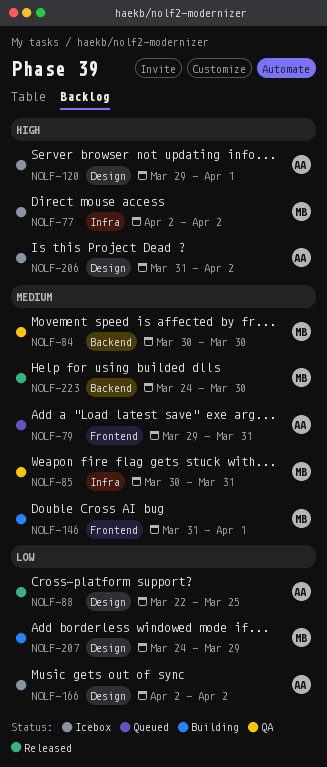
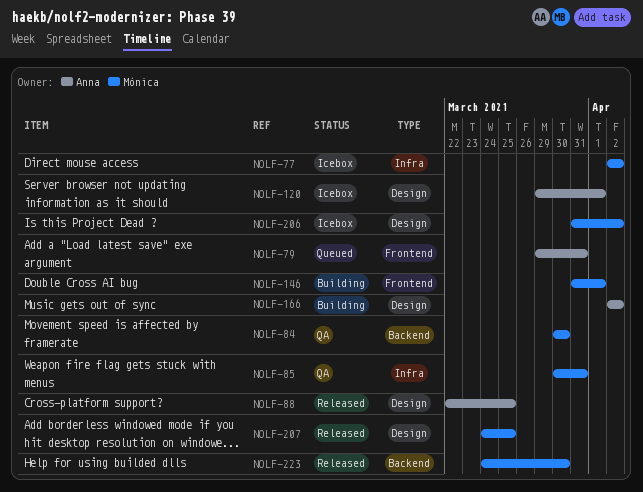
NOLF-166, status: Icebox -> Building
NOLF-206, owner: Anna -> Mónica
NOLF-207, status: Building -> Released
NOLF-207, due: Mar 29 -> Mar 25

